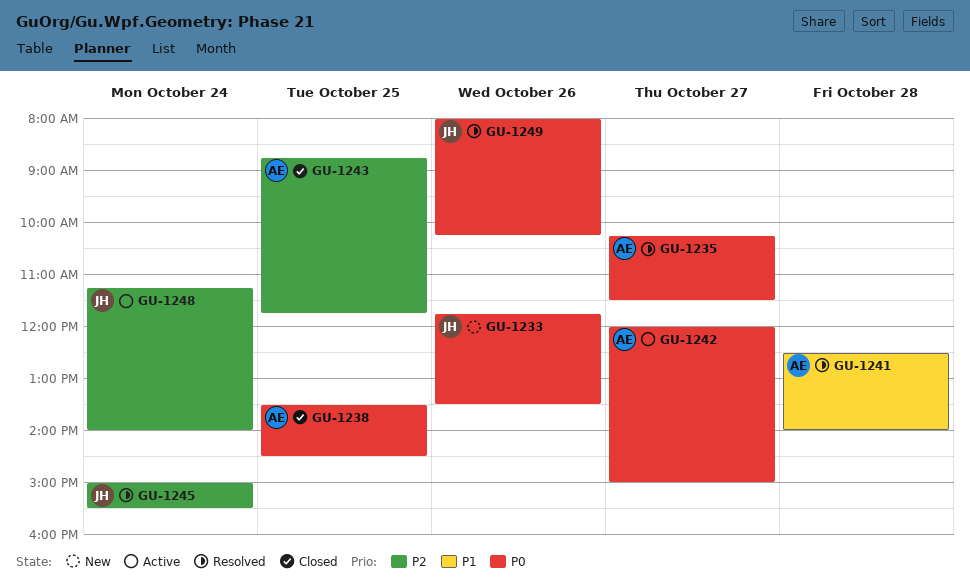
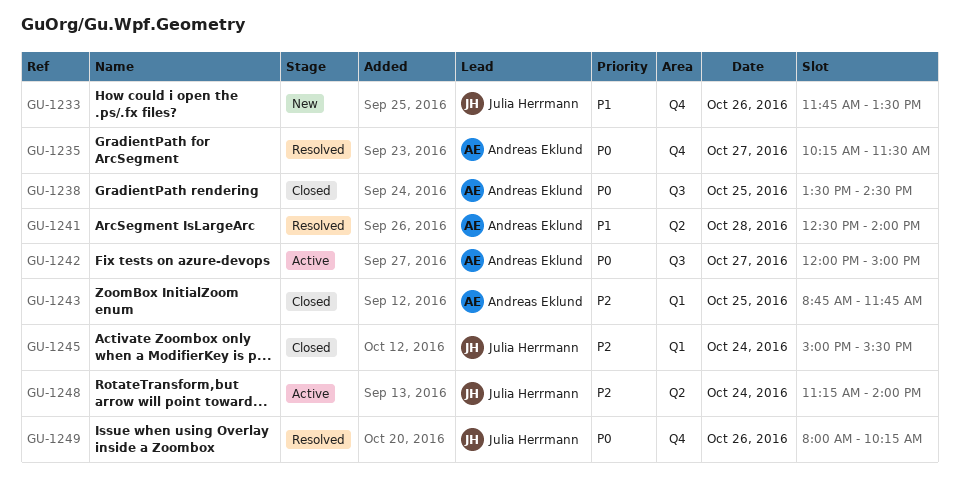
GU-1233, priority: P0 -> P1
GU-1245, status: Resolved -> Closed

